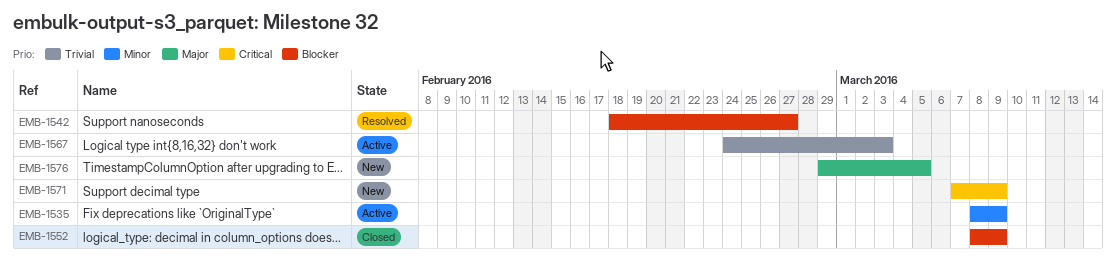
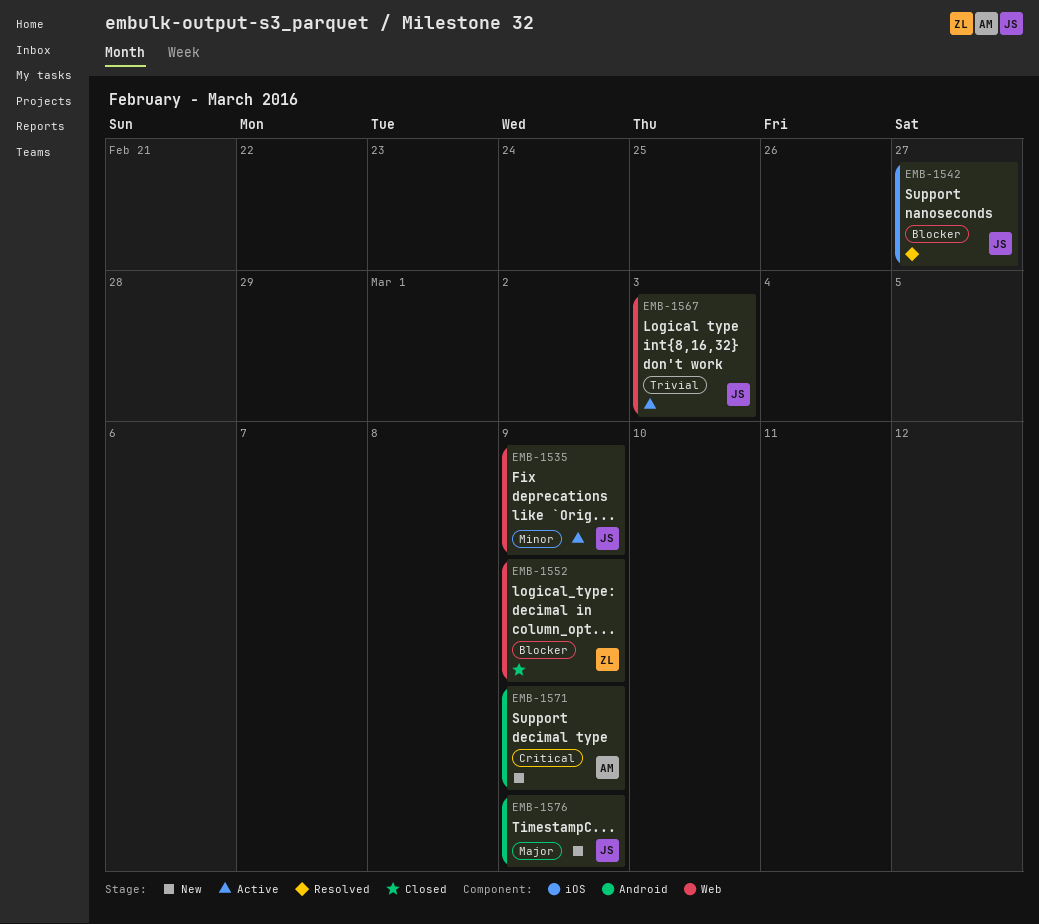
EMB-1576, due: Mar 5 -> Mar 9

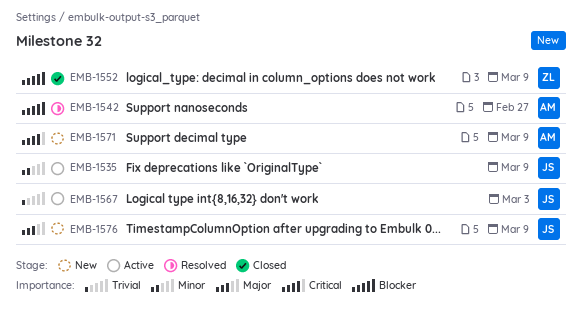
EMB-1542, owner: JS -> AM

